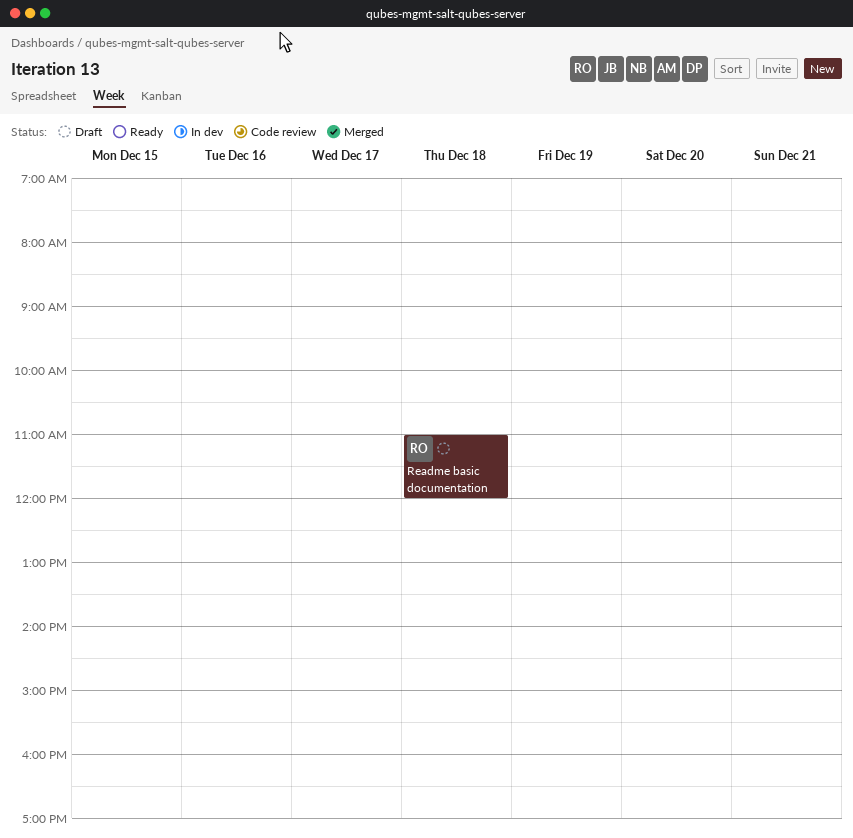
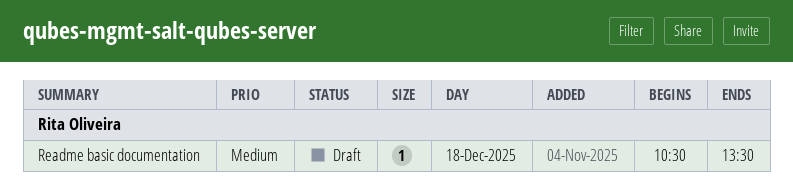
Readme basic documentation, begins: 11:00 -> 10:30
Readme basic documentation, ends: 12:00 -> 13:30

